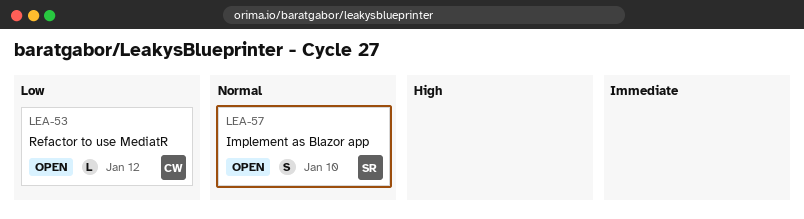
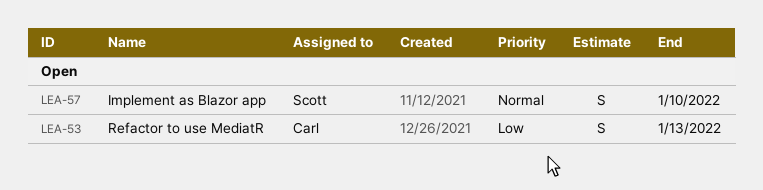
LEA-53, estimate: L -> S
LEA-53, due: Jan 12 -> Jan 13

